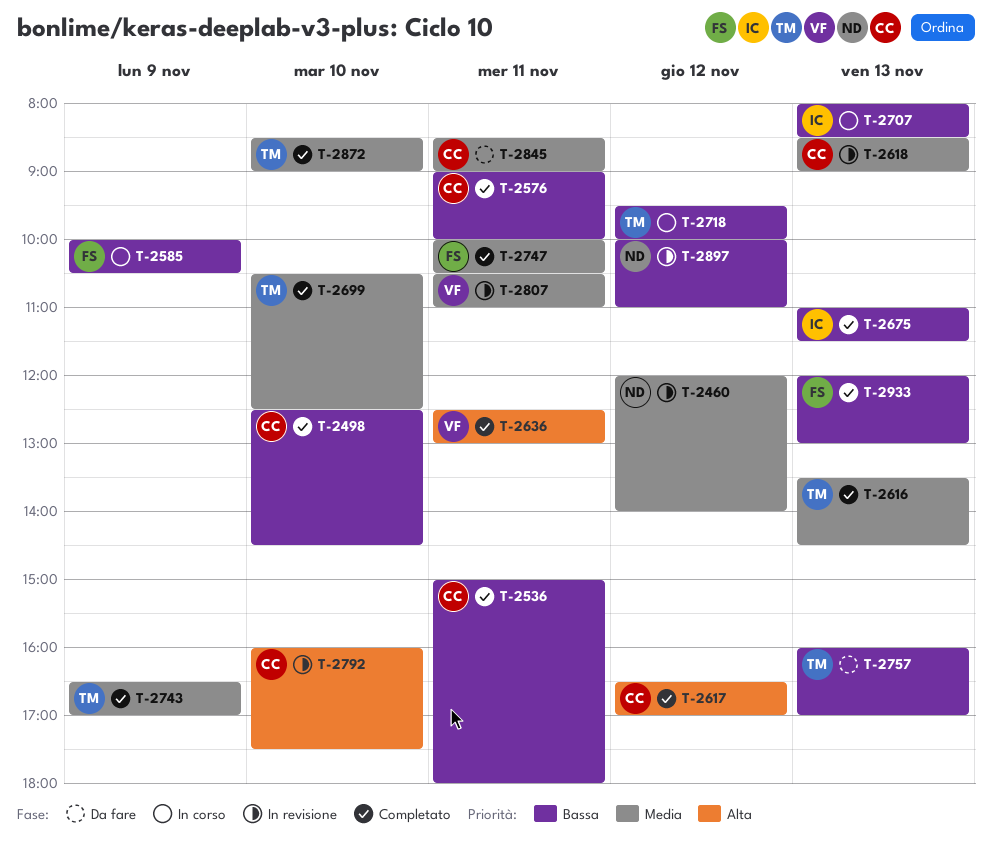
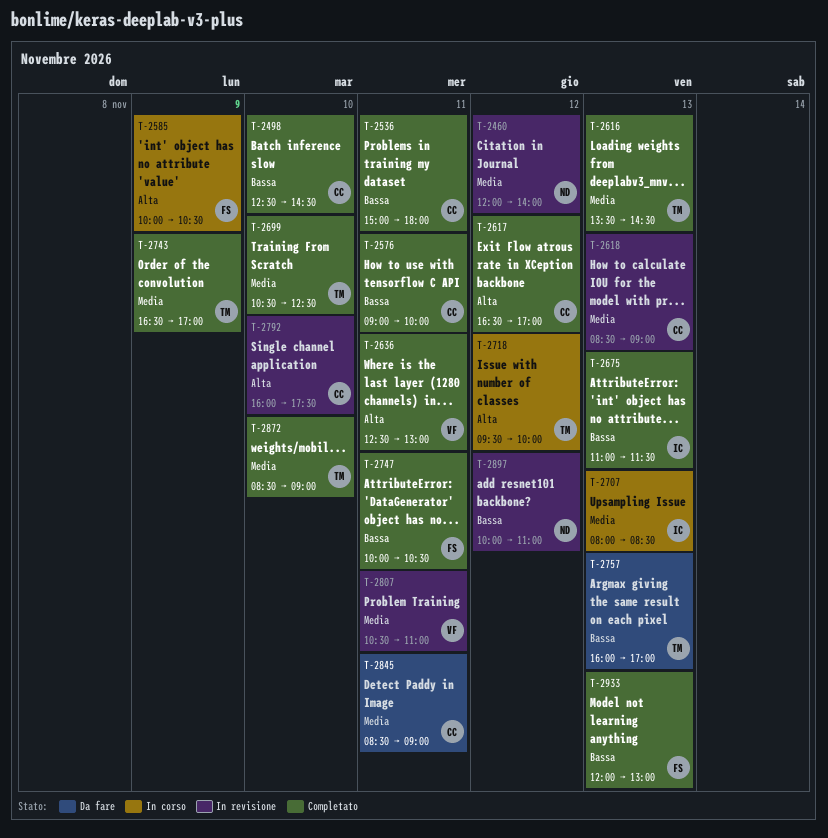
T-2585, priority: Bassa -> Alta
T-2707, priority: Bassa -> Media
T-2718, priority: Bassa -> Alta
T-2747, priority: Media -> Bassa

